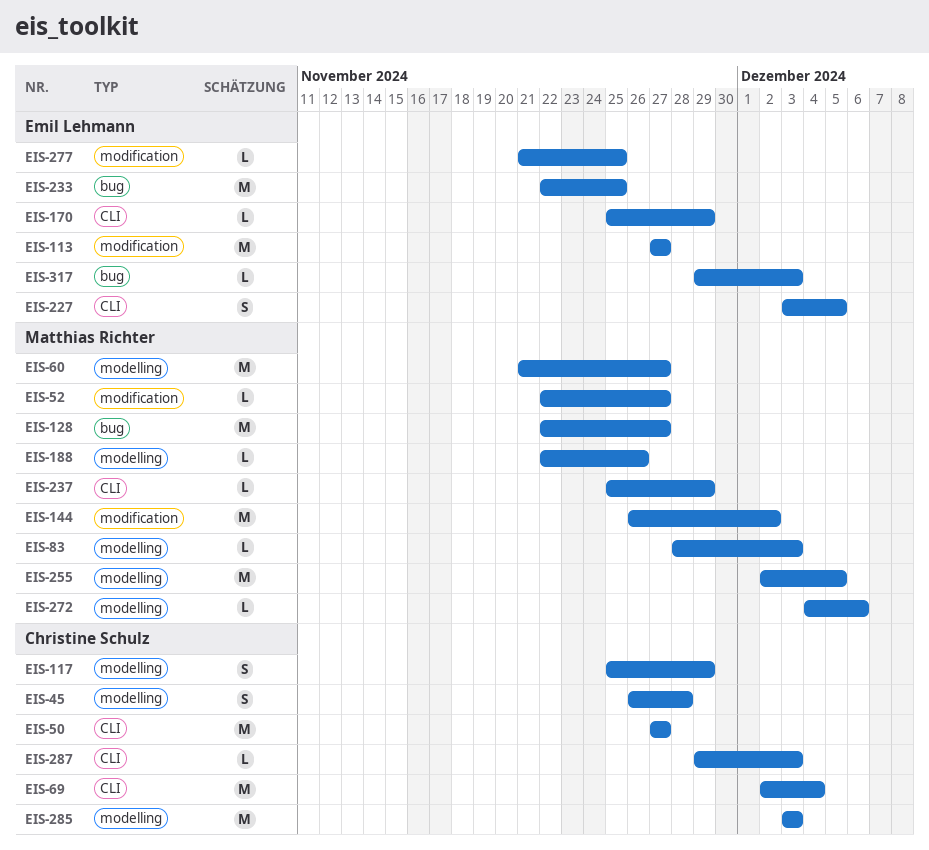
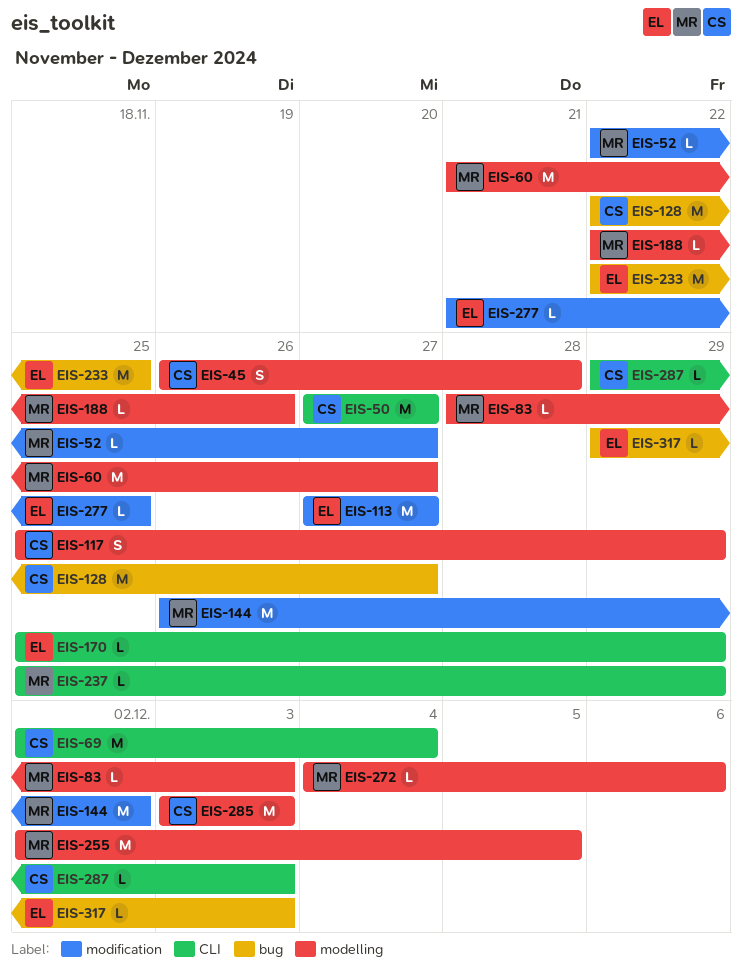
EIS-128, owner: Matthias Richter -> Christine Schulz
EIS-227: present -> none

